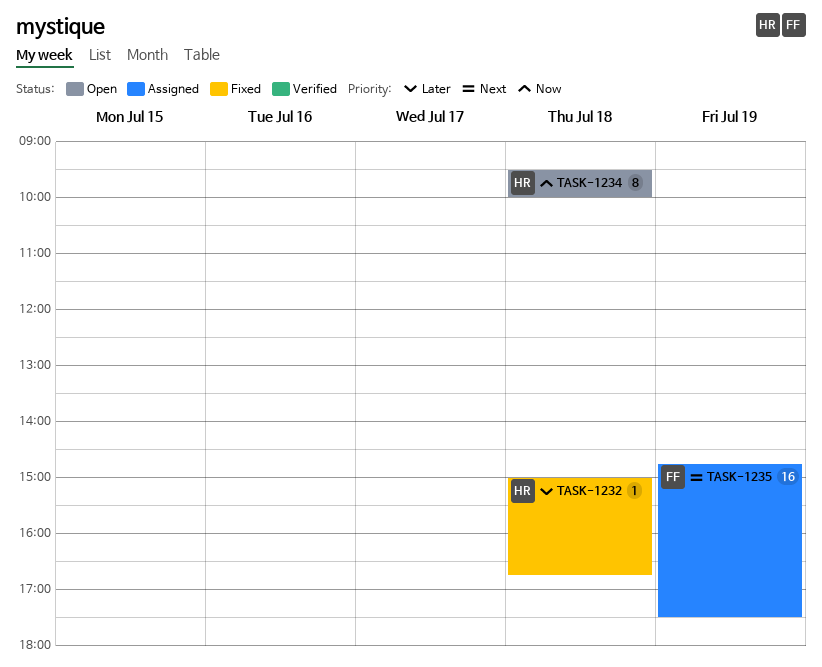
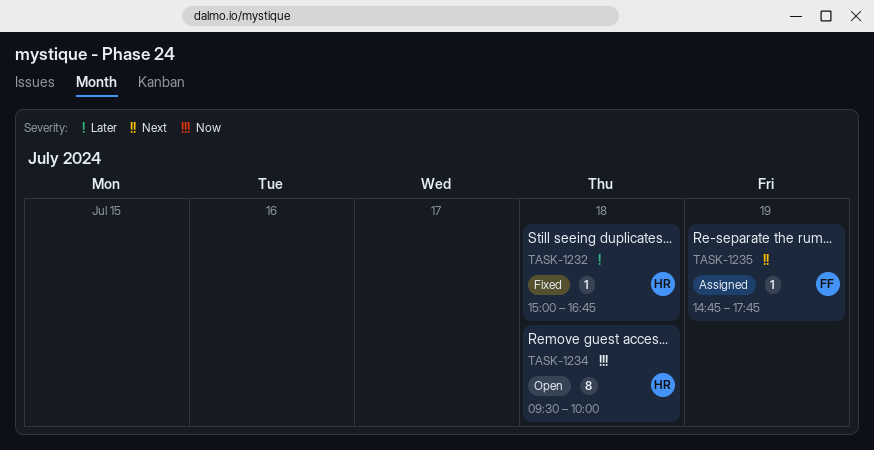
TASK-1235, estimate: 16 -> 1
TASK-1235, ends: 17:30 -> 17:45

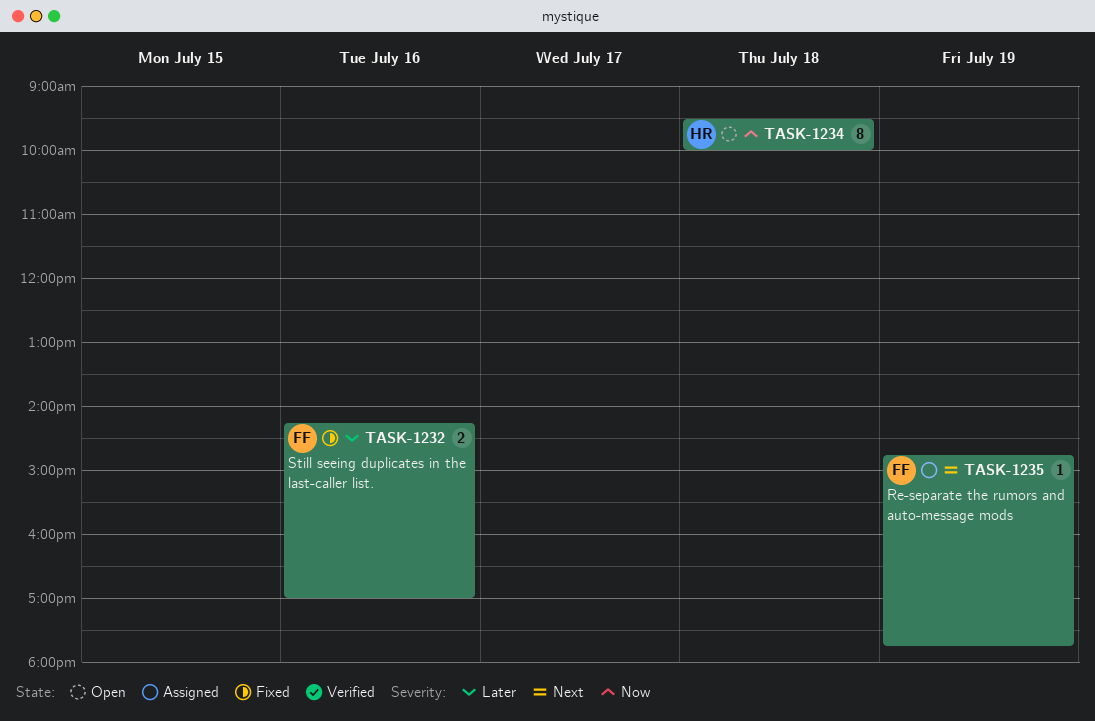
TASK-1232, owner: HR -> FF
TASK-1232, estimate: 1 -> 2
TASK-1232, day: Jul 18 -> Jul 16
TASK-1232, begins: 15:00 -> 14:15
TASK-1232, ends: 16:45 -> 17:00

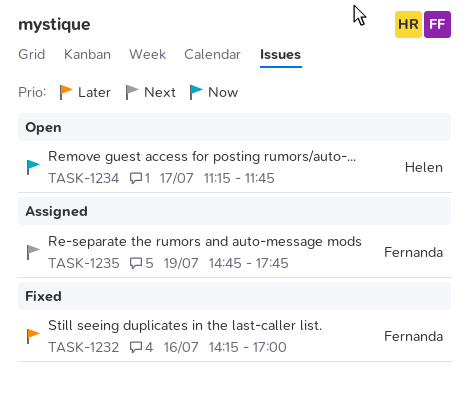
TASK-1234, day: Jul 18 -> Jul 17
TASK-1234, begins: 09:30 -> 11:15
TASK-1234, ends: 10:00 -> 11:45

